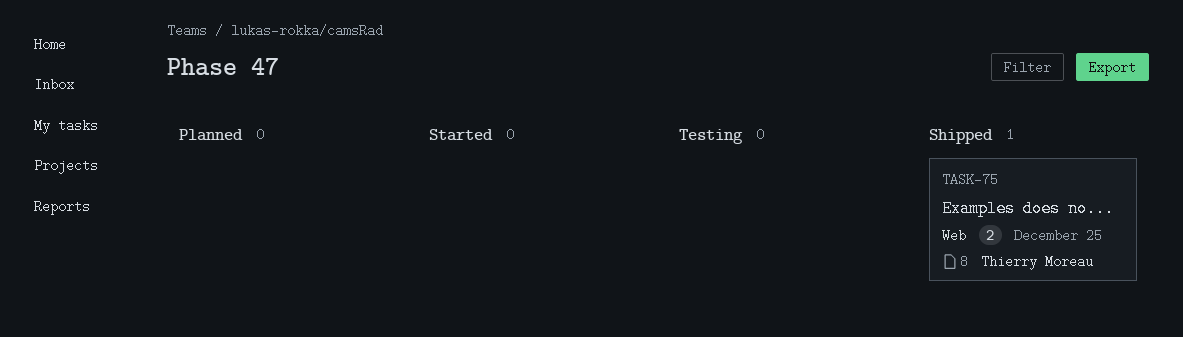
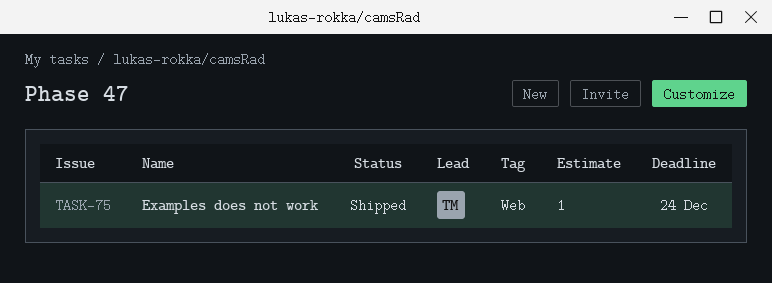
TASK-75, estimate: 2 -> 1
TASK-75, due: Dec 25 -> Dec 24

